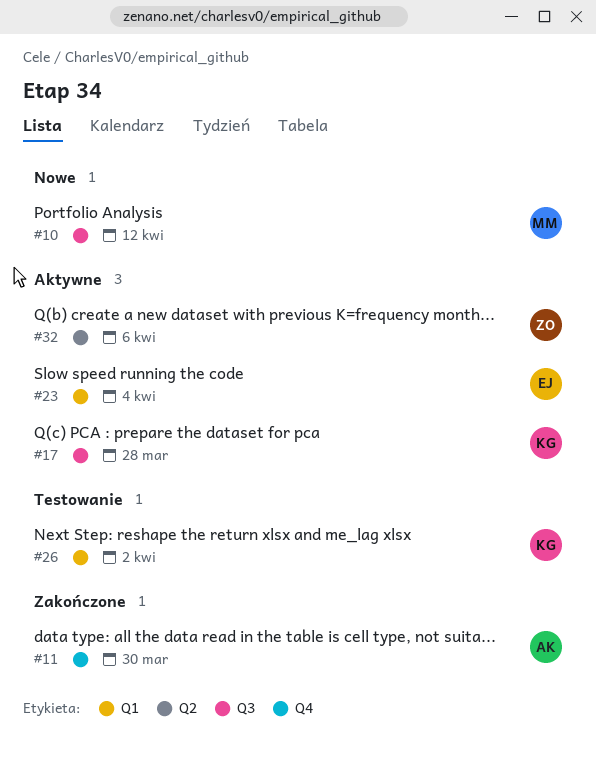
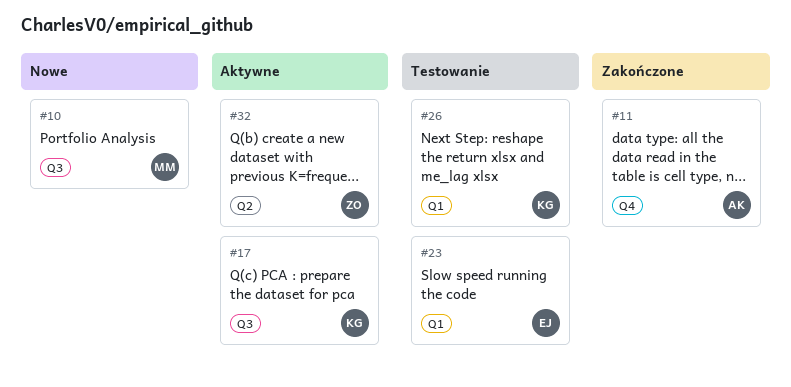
#23, status: Aktywne -> Testowanie

